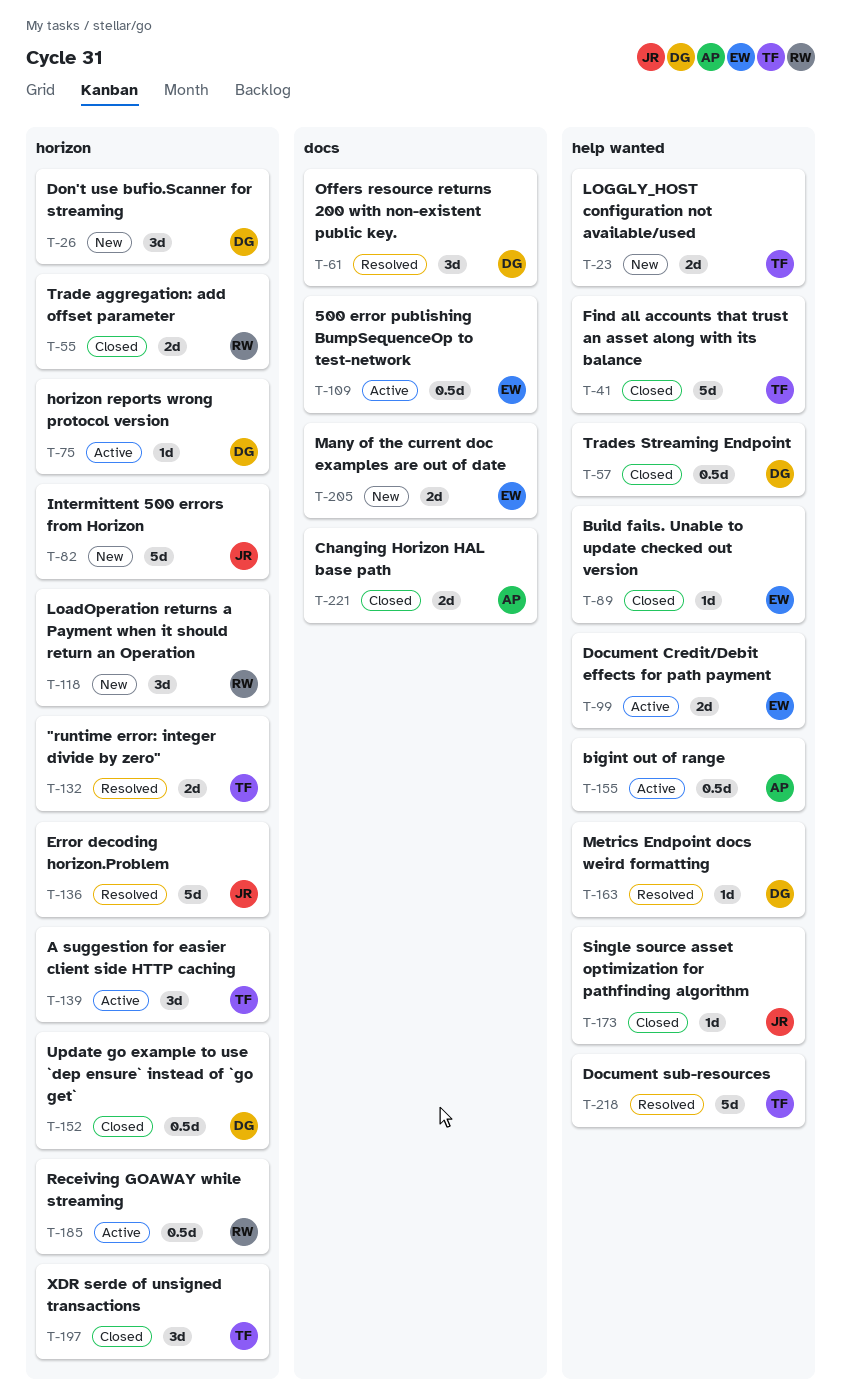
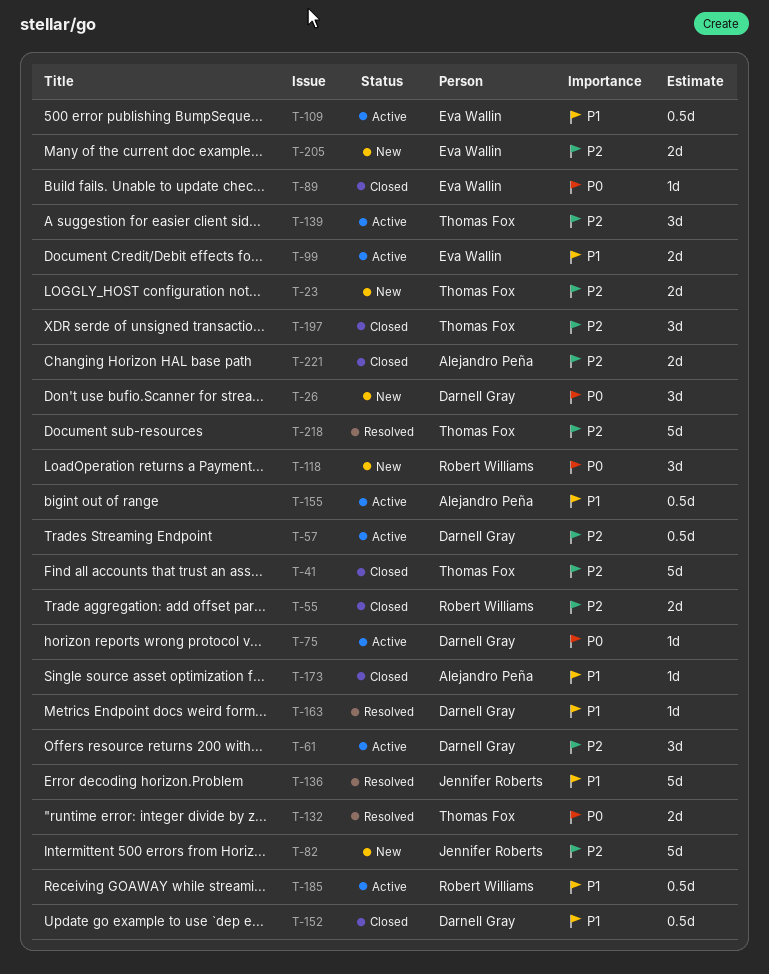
T-57, status: Closed -> Active
T-61, status: Resolved -> Active
T-173, owner: Jennifer Roberts -> Alejandro Peña

